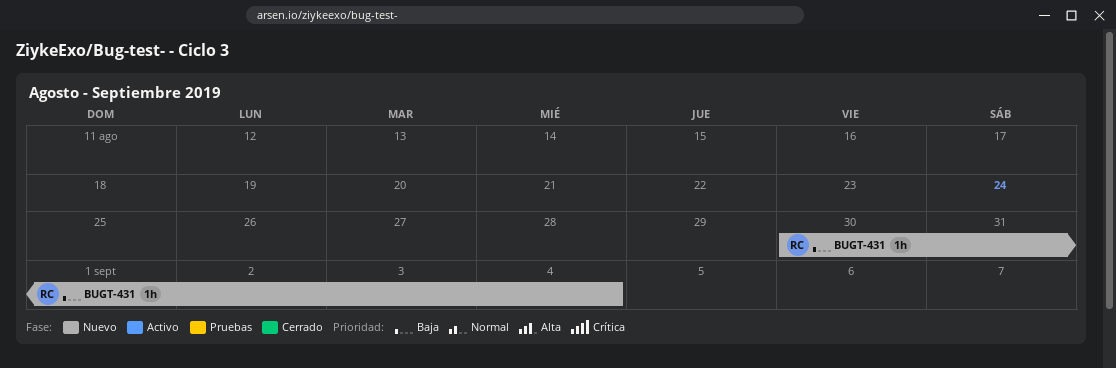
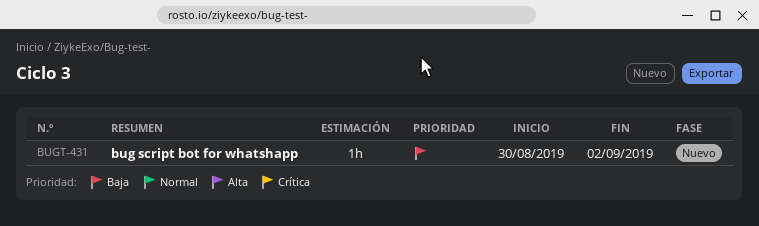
BUGT-431, due: Sep 4 -> Sep 2

